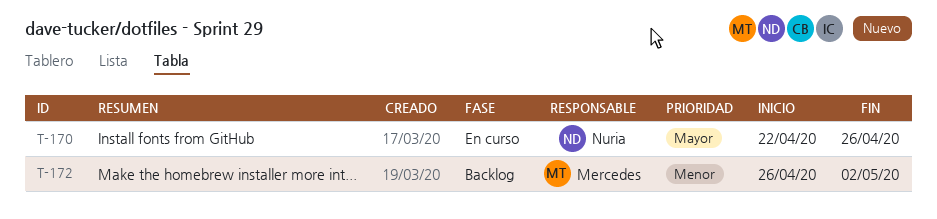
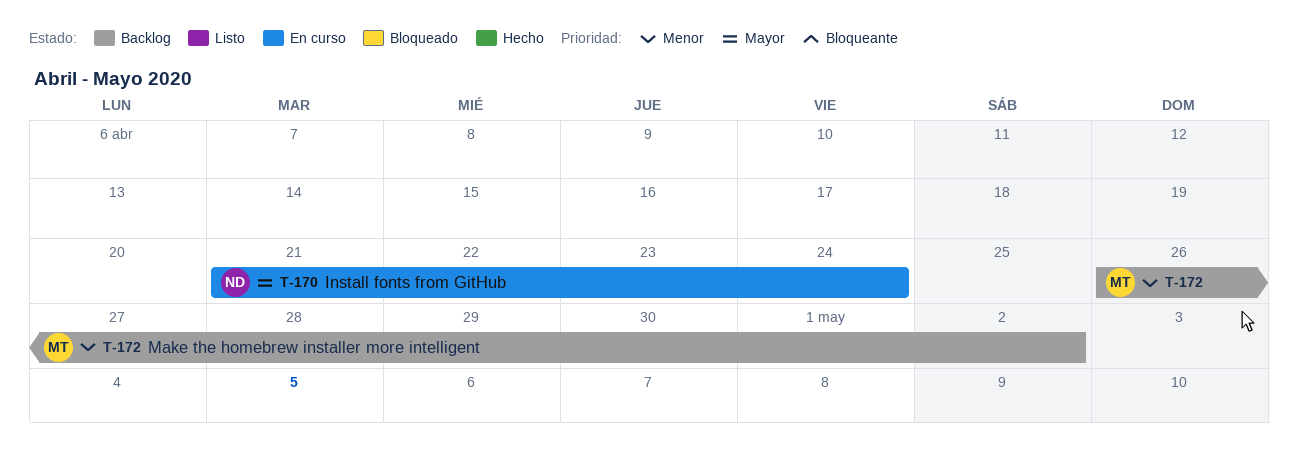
T-170, start: Apr 22 -> Apr 21
T-170, due: Apr 26 -> Apr 24

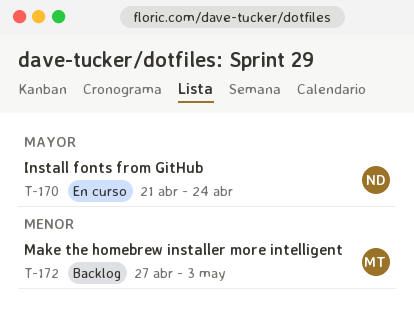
T-172, start: Apr 26 -> Apr 27
T-172, due: May 2 -> May 3

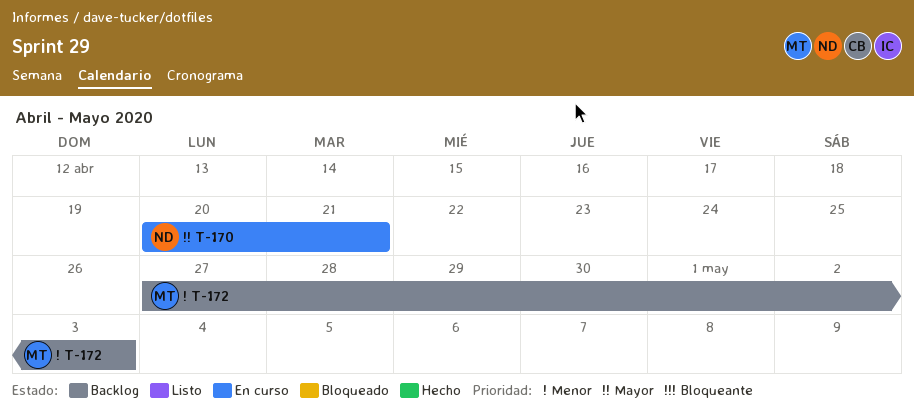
T-170, start: Apr 21 -> Apr 20
T-170, due: Apr 24 -> Apr 21

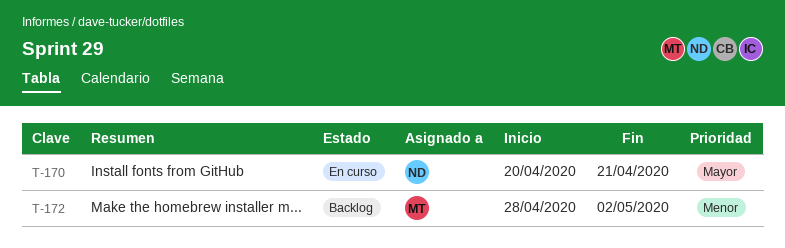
T-172, start: Apr 27 -> Apr 28
T-172, due: May 3 -> May 2

